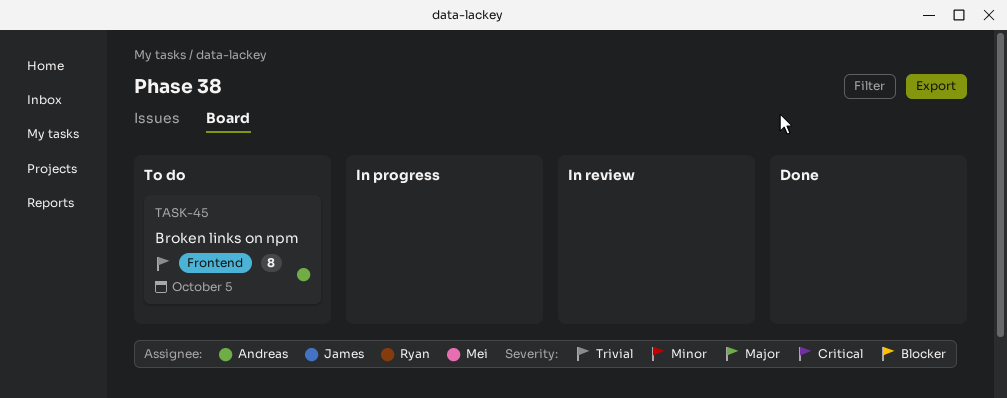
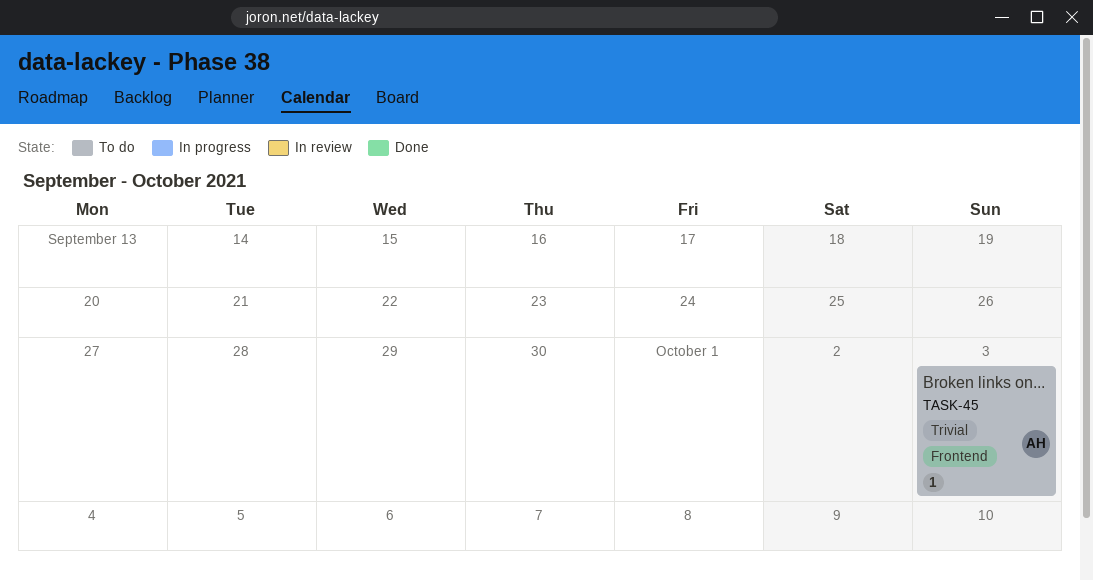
TASK-45, estimate: 8 -> 1
TASK-45, due: Oct 5 -> Oct 3

